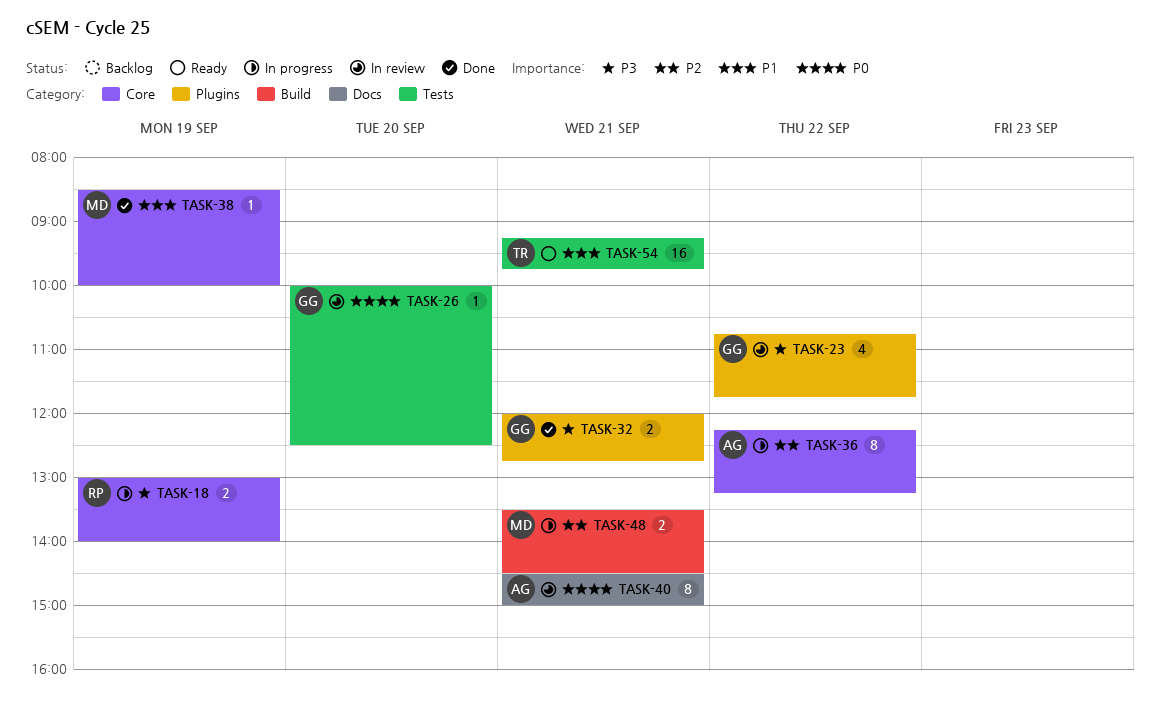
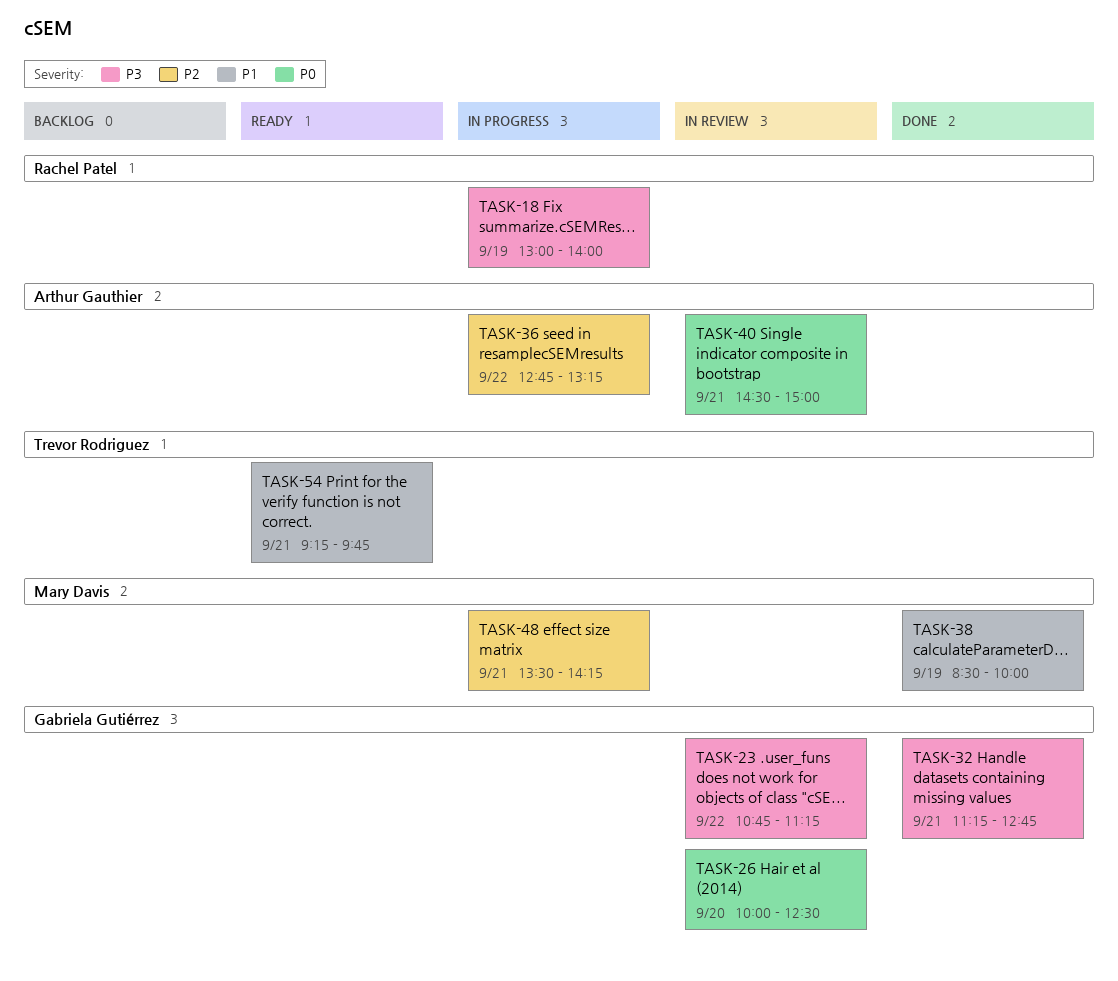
TASK-23, ends: 11:45 -> 11:15
TASK-32, begins: 12:00 -> 11:15
TASK-36, begins: 12:15 -> 12:45
TASK-48, ends: 14:30 -> 14:15

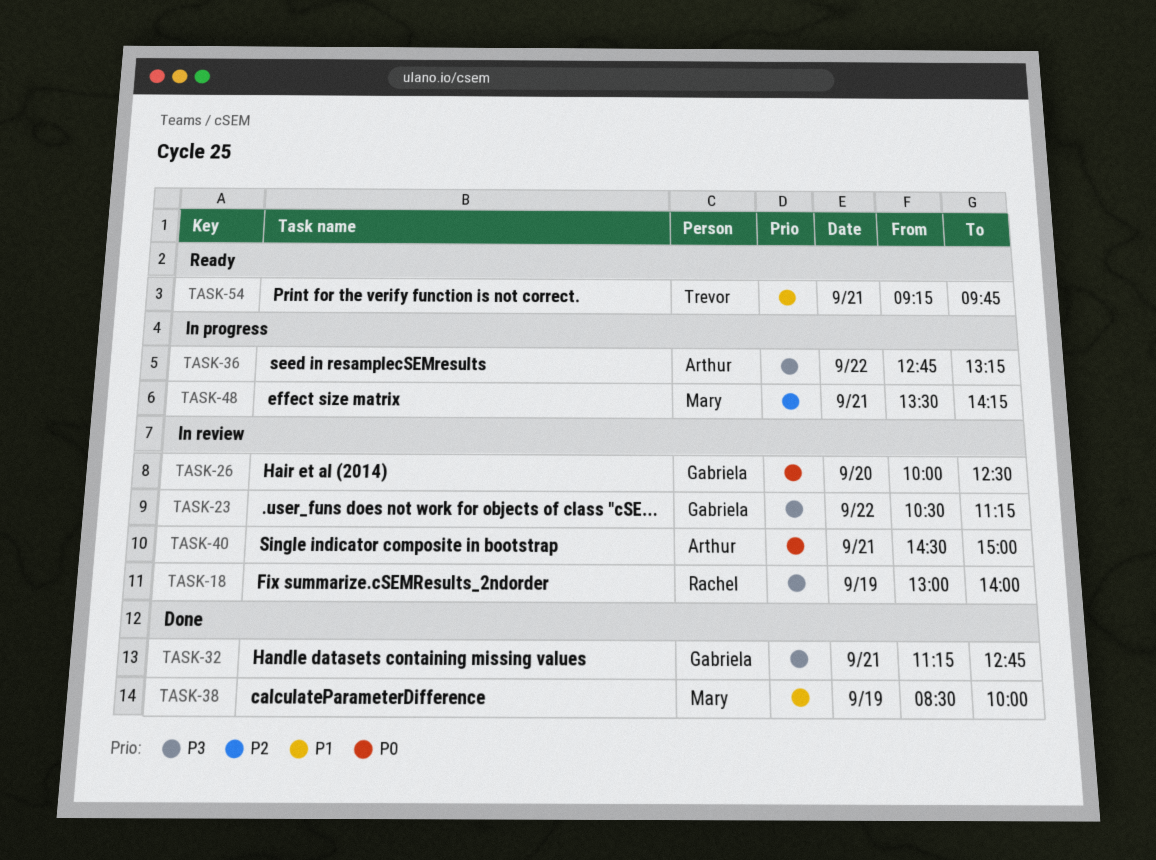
TASK-18, status: In progress -> In review
TASK-23, begins: 10:45 -> 10:30
TASK-36, priority: P2 -> P3

